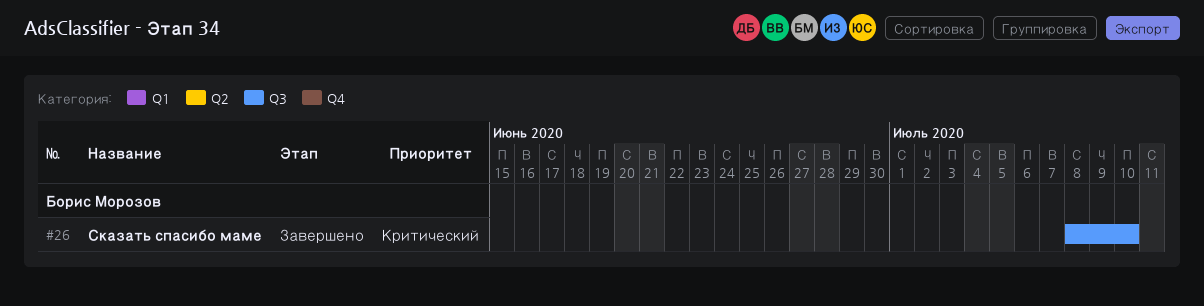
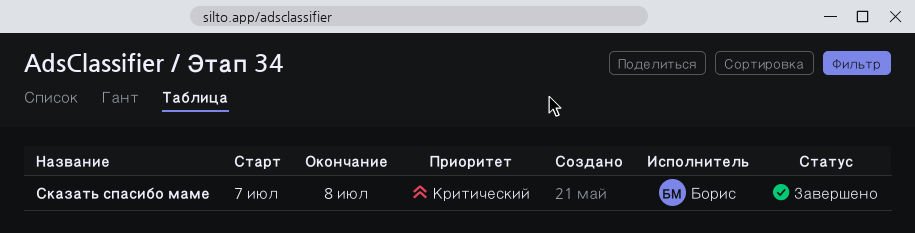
Сказать спасибо маме, start: Jul 8 -> Jul 7
Сказать спасибо маме, due: Jul 10 -> Jul 8

